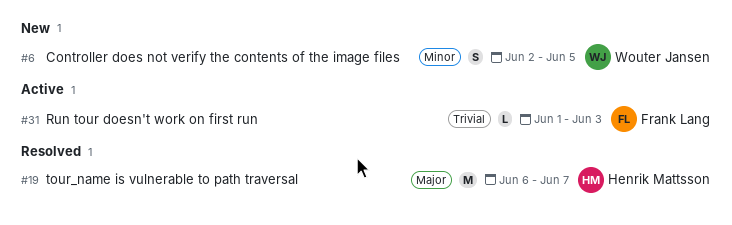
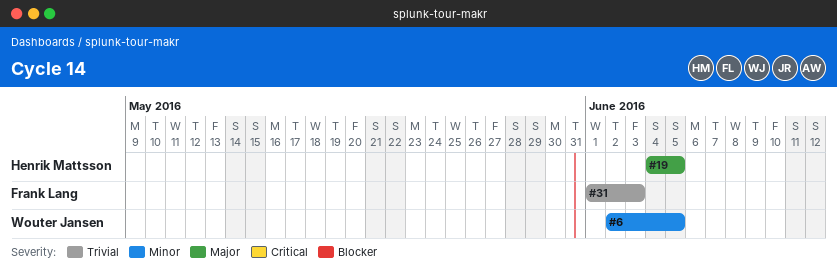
#19, start: Jun 6 -> Jun 4
#19, due: Jun 7 -> Jun 5

